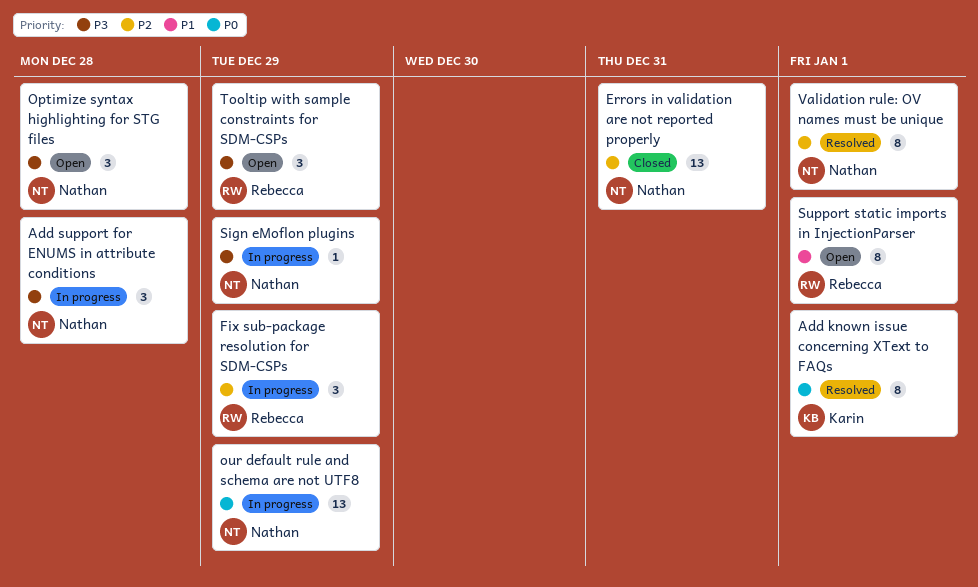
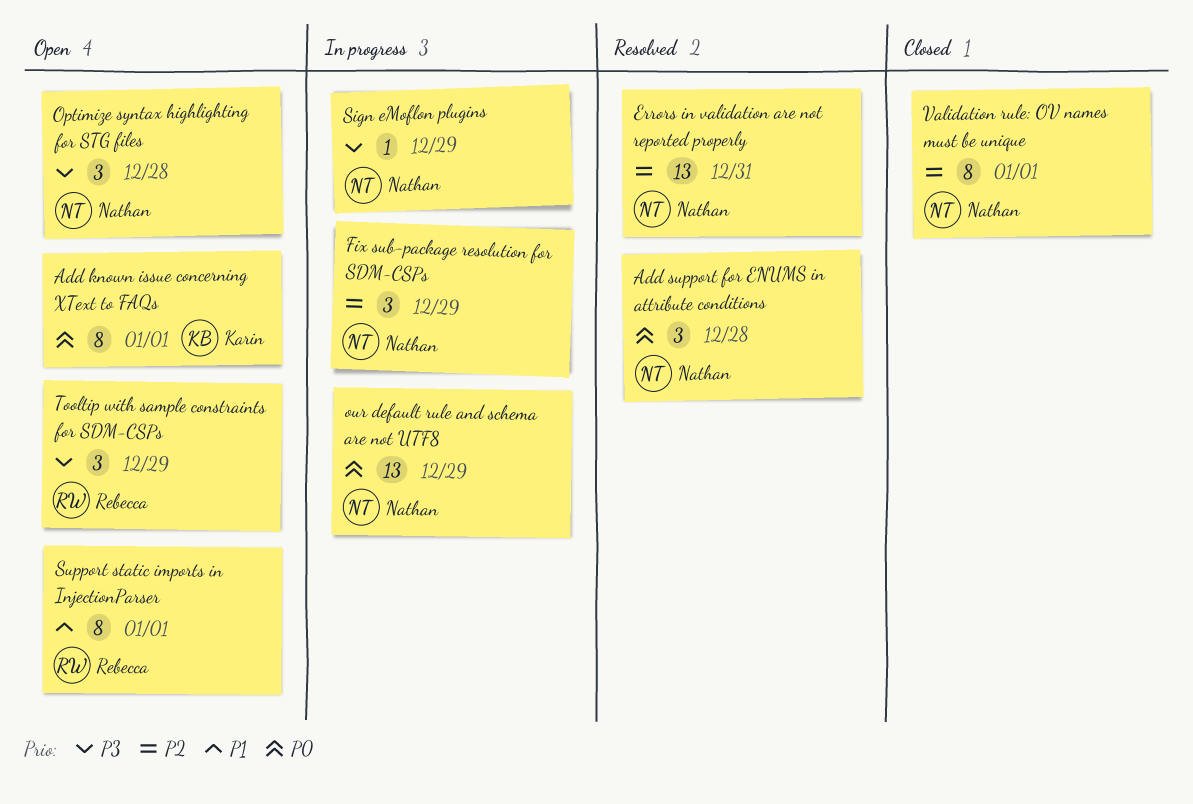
Add known issue concerning XText to FAQs, status: Resolved -> Open
Add support for ENUMS in attribute conditions, status: In progress -> Resolved
Add support for ENUMS in attribute conditions, priority: P3 -> P0
Errors in validation are not reported properly, status: Closed -> Resolved
Fix sub-package resolution for SDM-CSPs, owner: Rebecca -> Nathan
Validation rule: OV names must be unique, status: Resolved -> Closed

